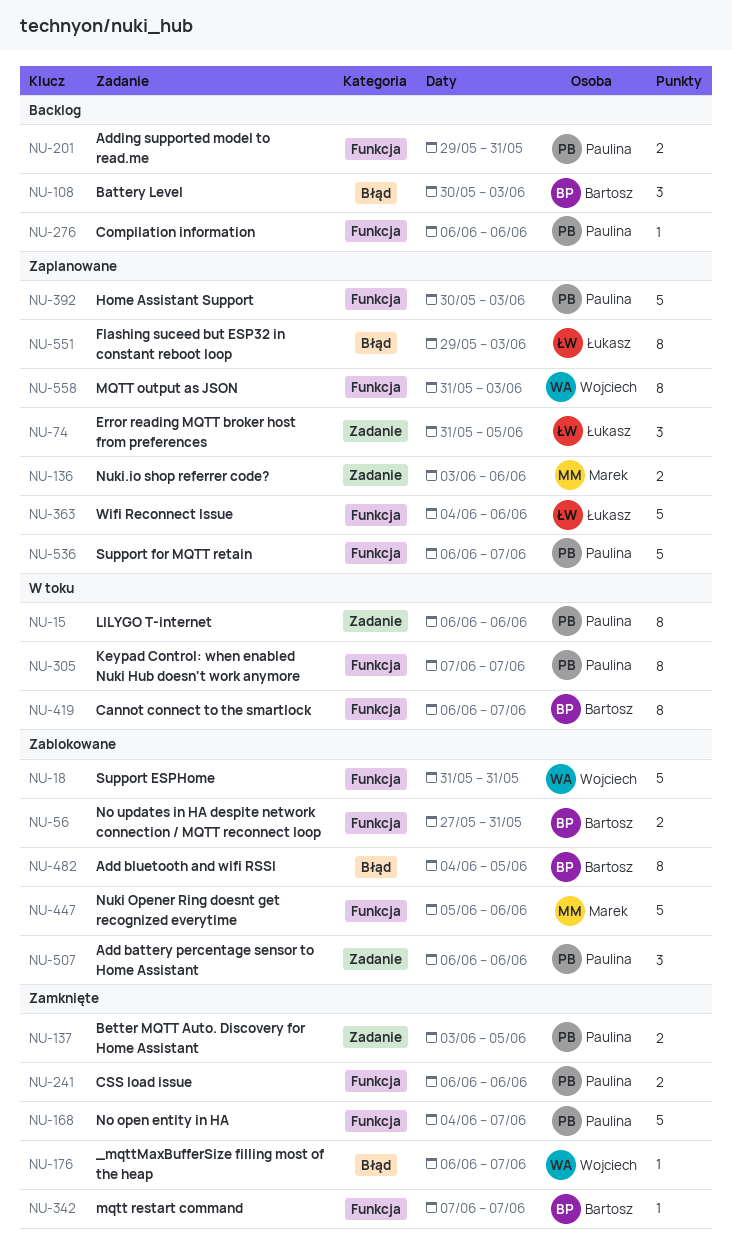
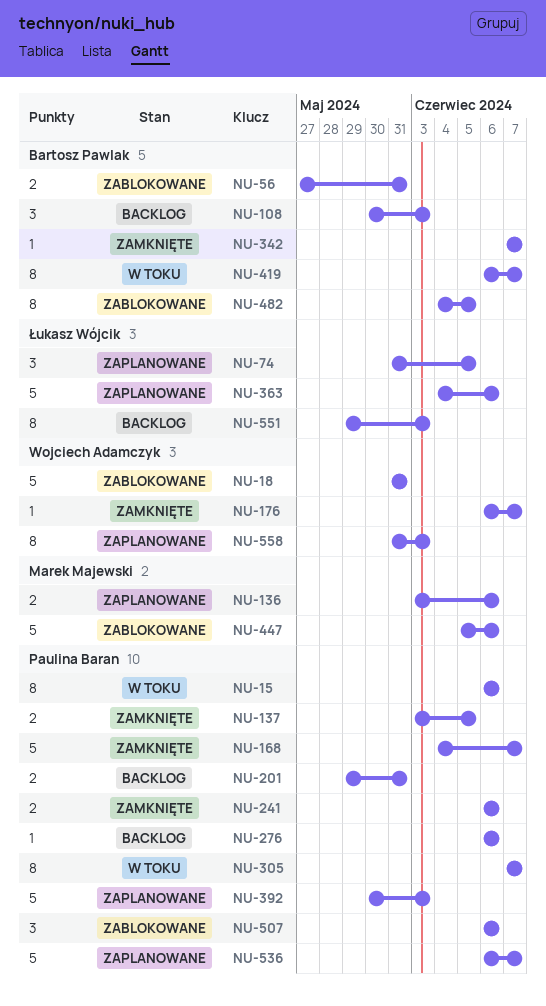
NU-551, status: Zaplanowane -> Backlog

